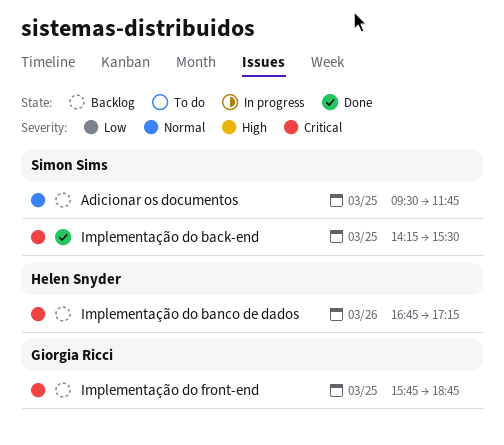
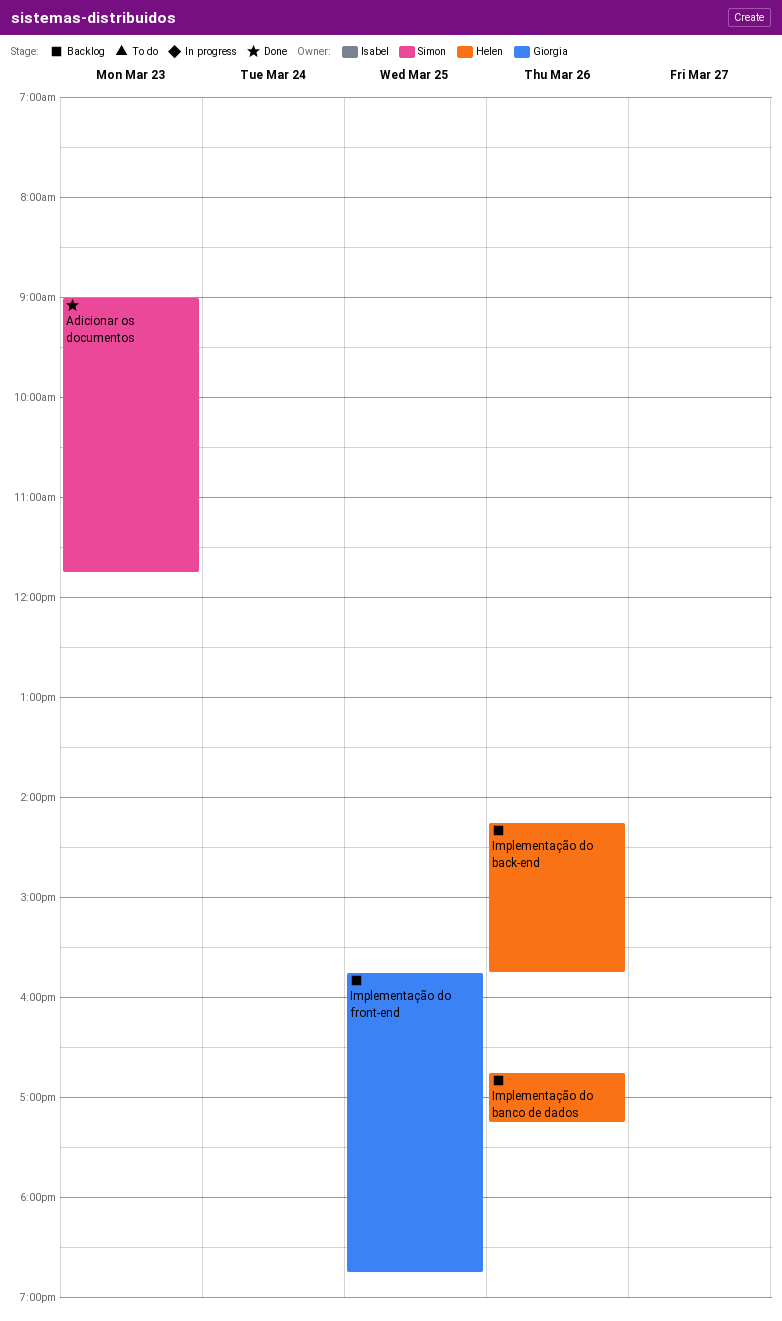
Adicionar os documentos, status: Backlog -> Done
Adicionar os documentos, day: Mar 25 -> Mar 23
Adicionar os documentos, begins: 09:30 -> 09:00
Implementação do back-end, status: Done -> Backlog
Implementação do back-end, owner: Simon Sims -> Helen Snyder
Implementação do back-end, day: Mar 25 -> Mar 26
Implementação do back-end, ends: 15:30 -> 15:45

